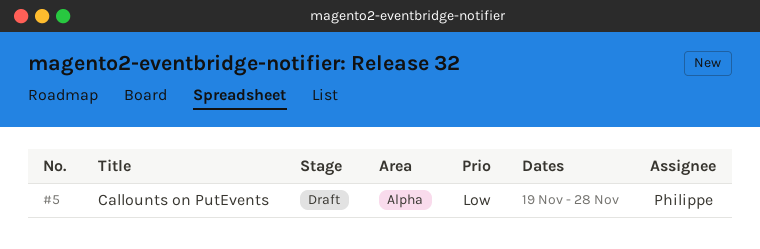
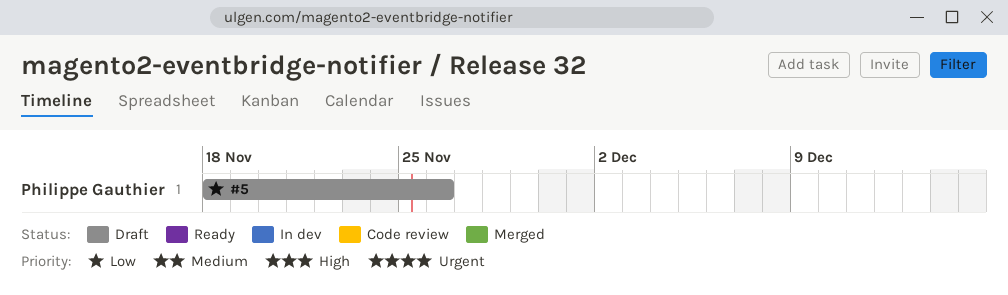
#5, start: Nov 19 -> Nov 18
#5, due: Nov 28 -> Nov 26

